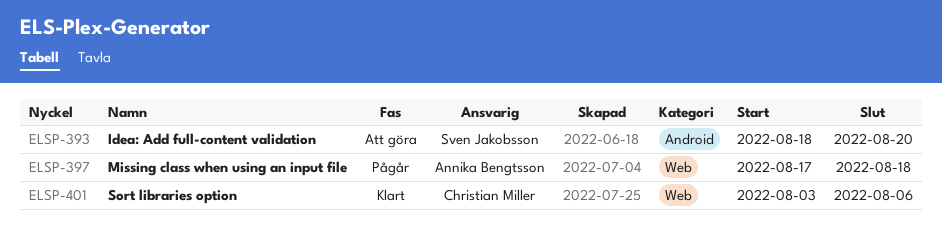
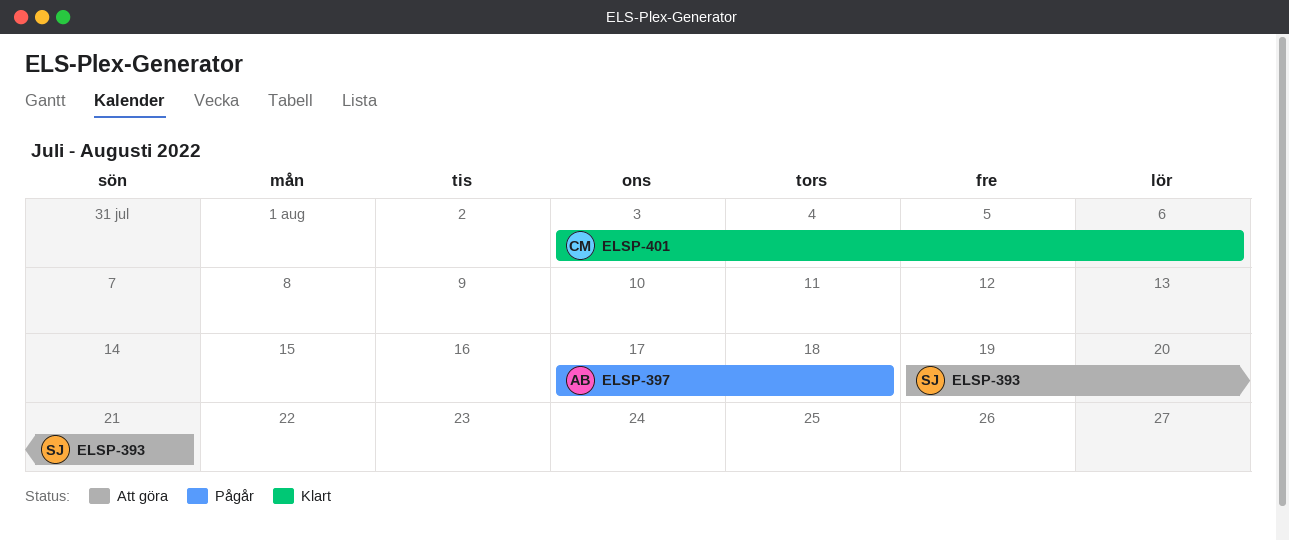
ELSP-393, start: Aug 18 -> Aug 19
ELSP-393, due: Aug 20 -> Aug 21

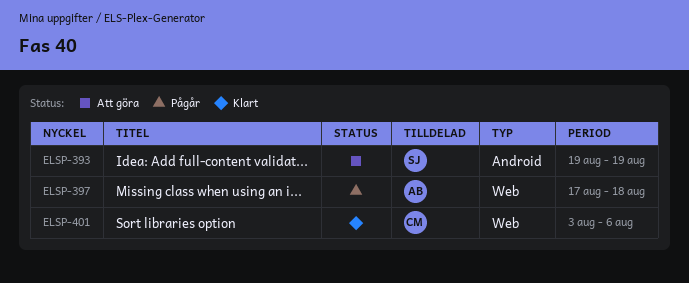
ELSP-393, due: Aug 21 -> Aug 19

